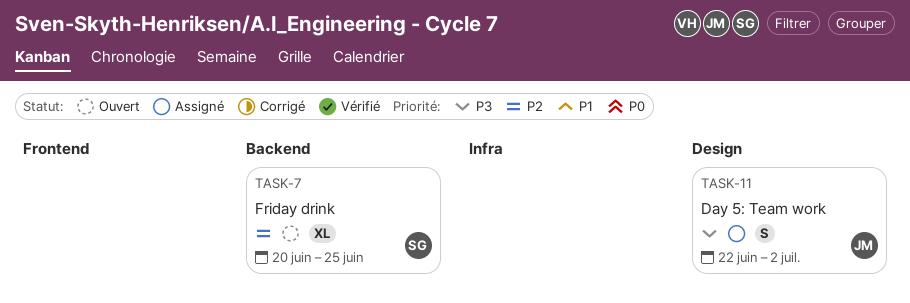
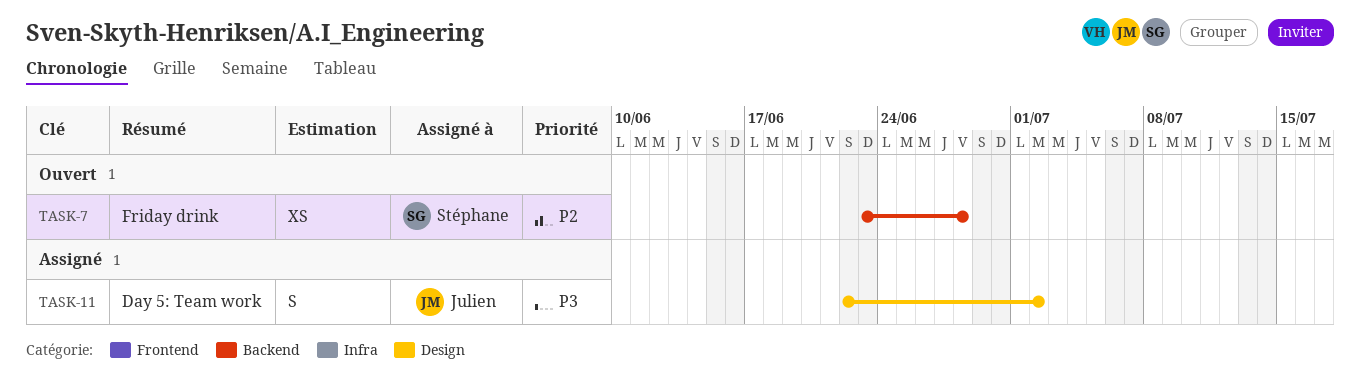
TASK-7, estimate: XL -> XS
TASK-7, start: Jun 20 -> Jun 23
TASK-7, due: Jun 25 -> Jun 28

